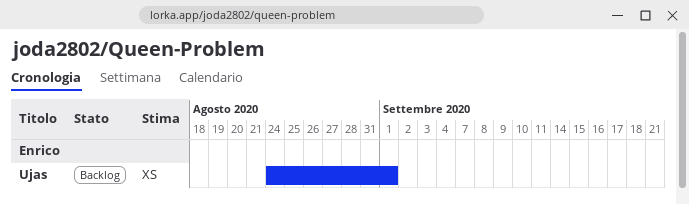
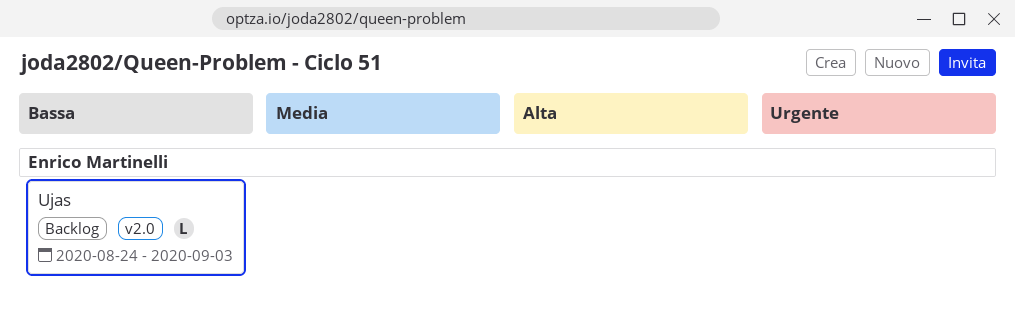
Ujas, estimate: XS -> L
Ujas, due: Sep 1 -> Sep 3

